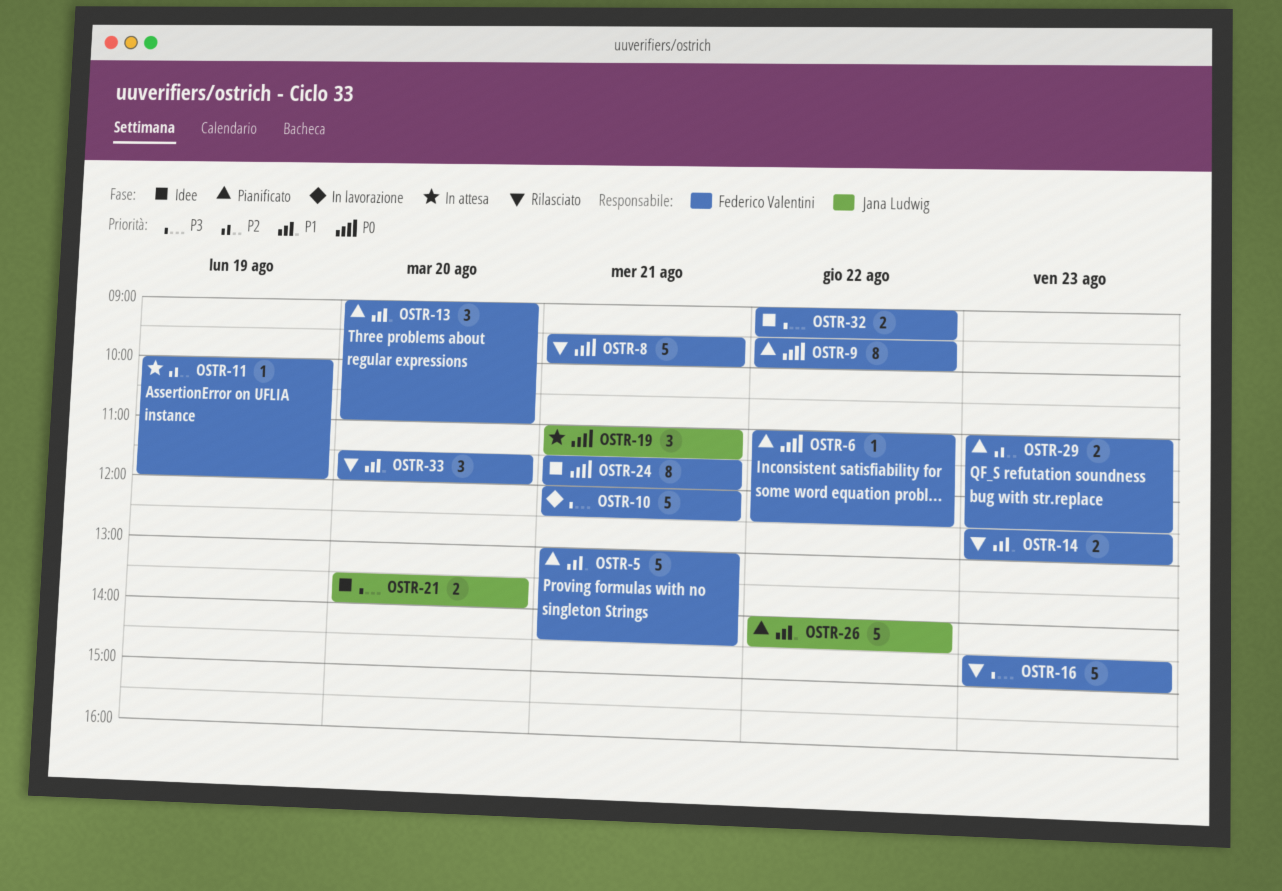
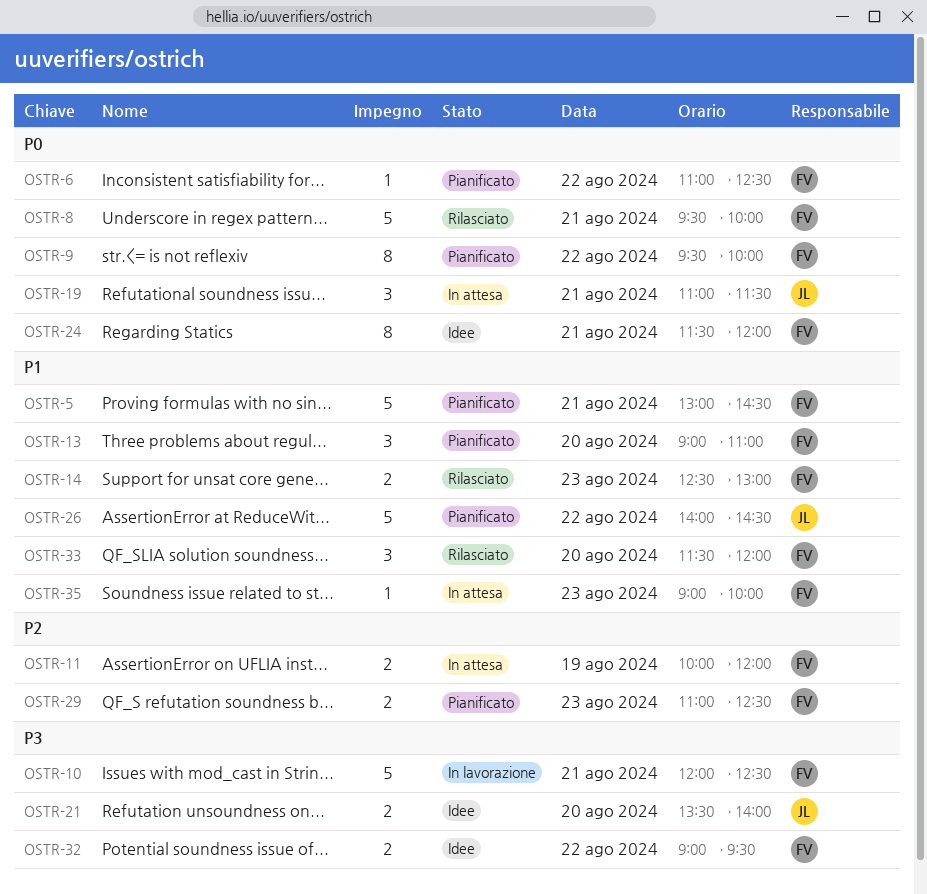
OSTR-11, estimate: 1 -> 2
OSTR-16: present -> none
OSTR-35: none -> present

